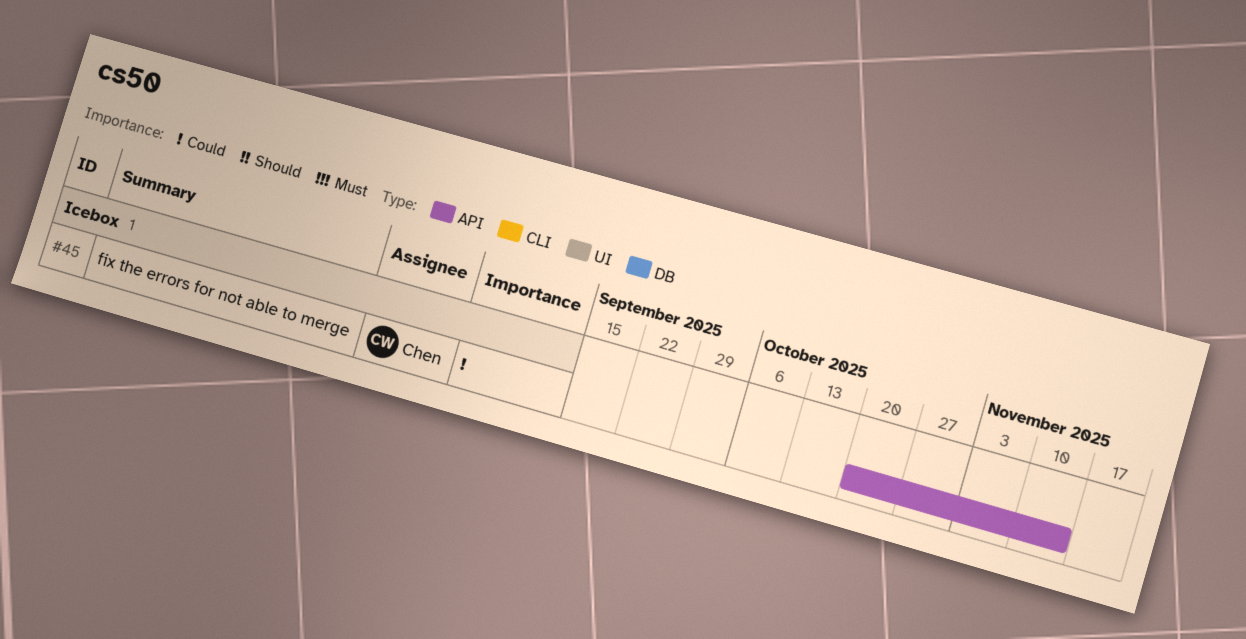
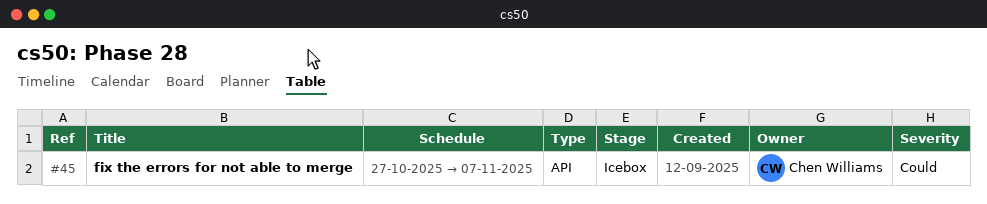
#45, start: Oct 20 -> Oct 27
#45, due: Nov 14 -> Nov 7

